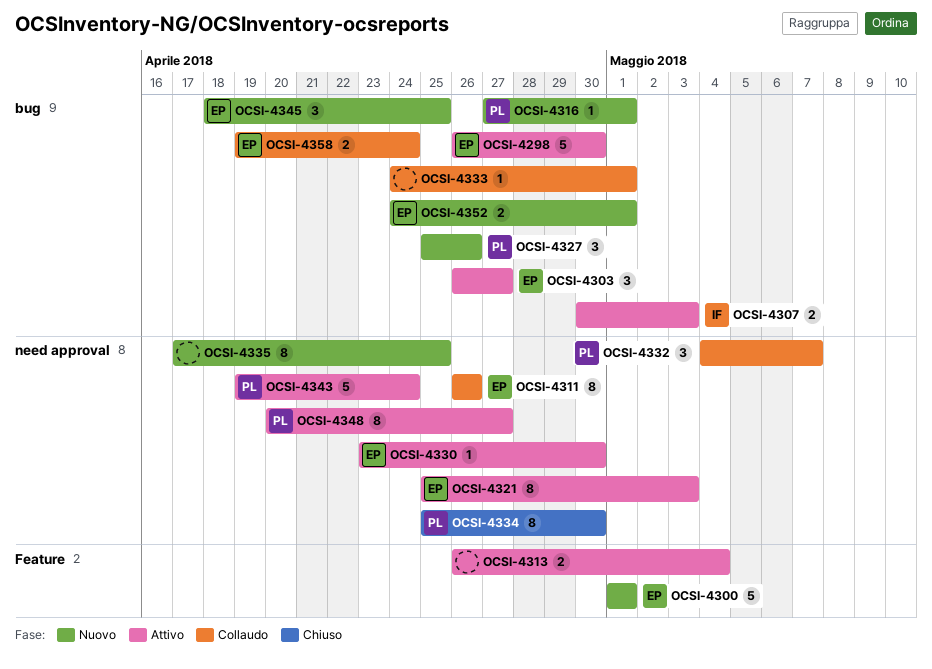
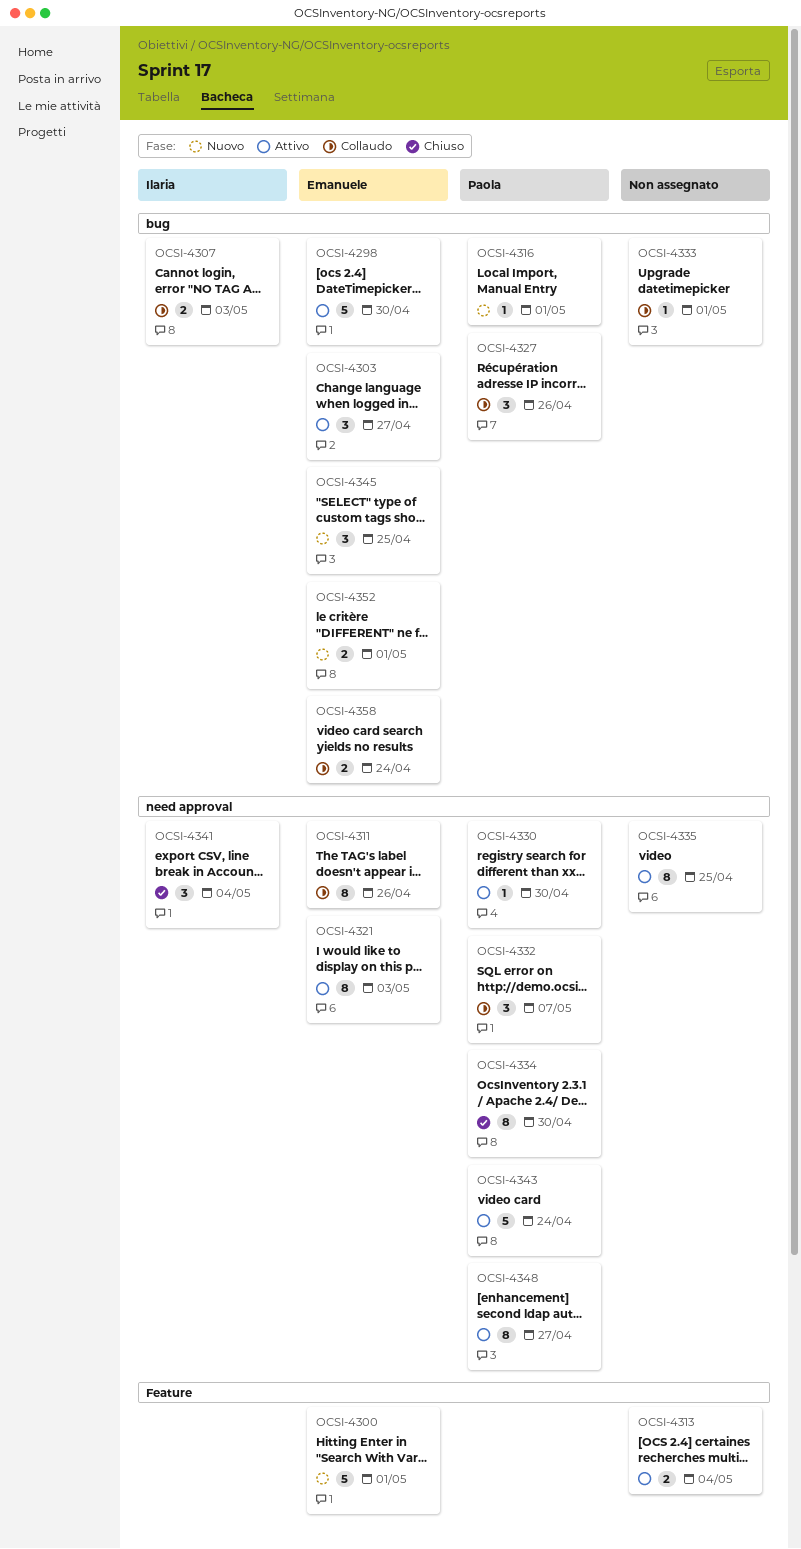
OCSI-4307, status: Attivo -> Collaudo
OCSI-4327, status: Nuovo -> Collaudo
OCSI-4330, owner: Emanuele -> Paola
OCSI-4335, status: Nuovo -> Attivo
OCSI-4341: none -> present

